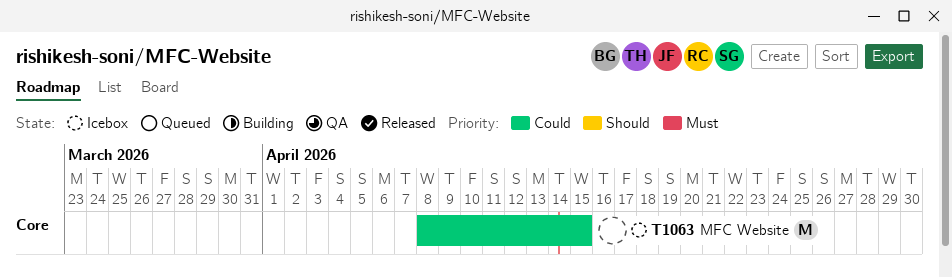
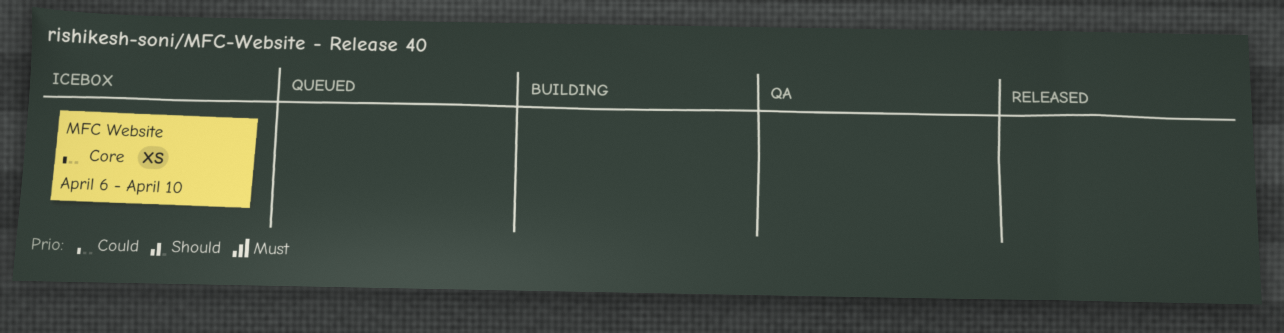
MFC Website, estimate: M -> XS
MFC Website, start: Apr 8 -> Apr 6
MFC Website, due: Apr 15 -> Apr 10

